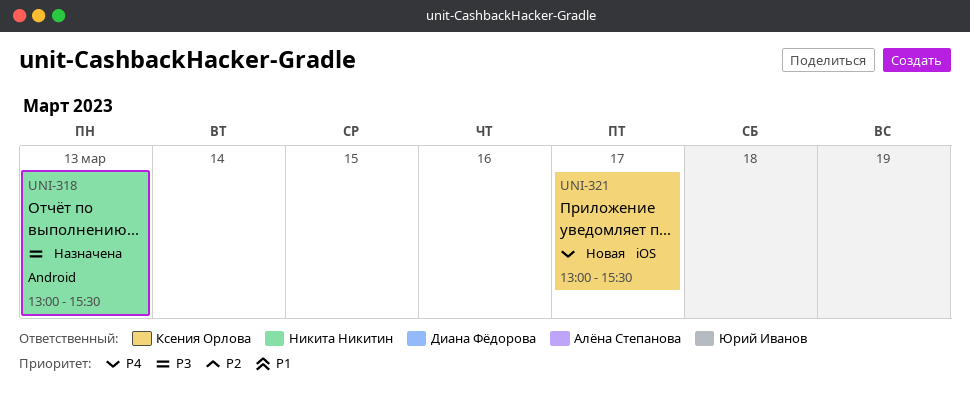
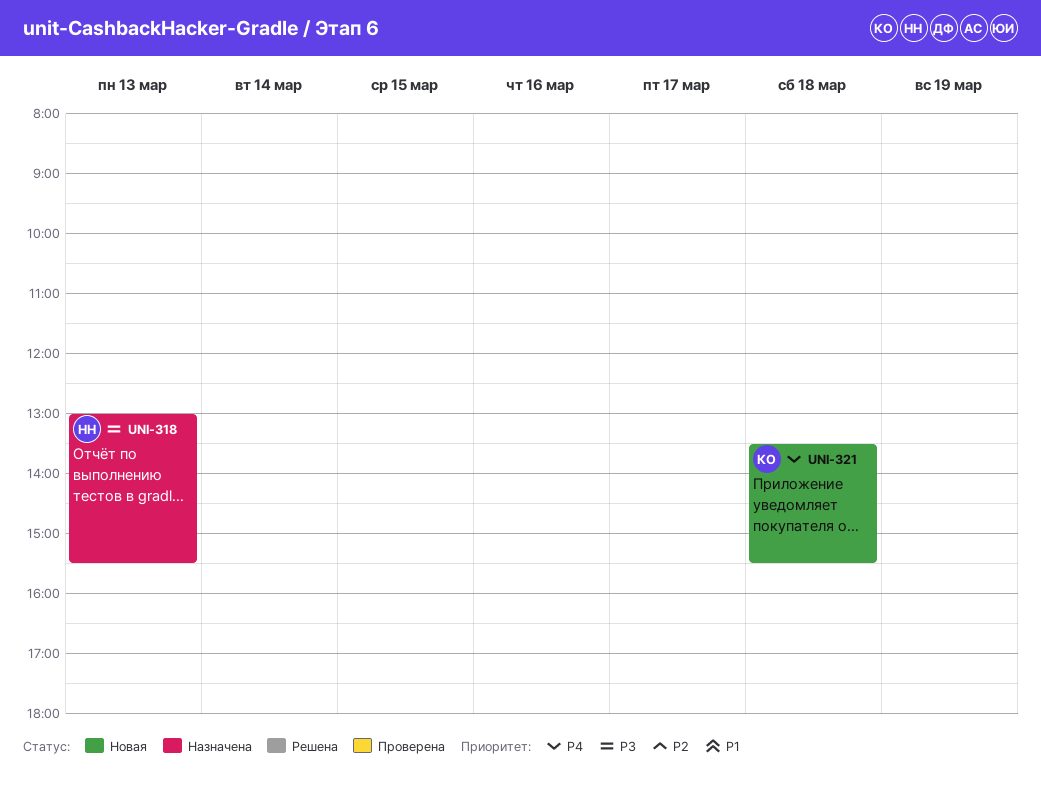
UNI-321, day: Mar 17 -> Mar 18
UNI-321, begins: 13:00 -> 13:30

